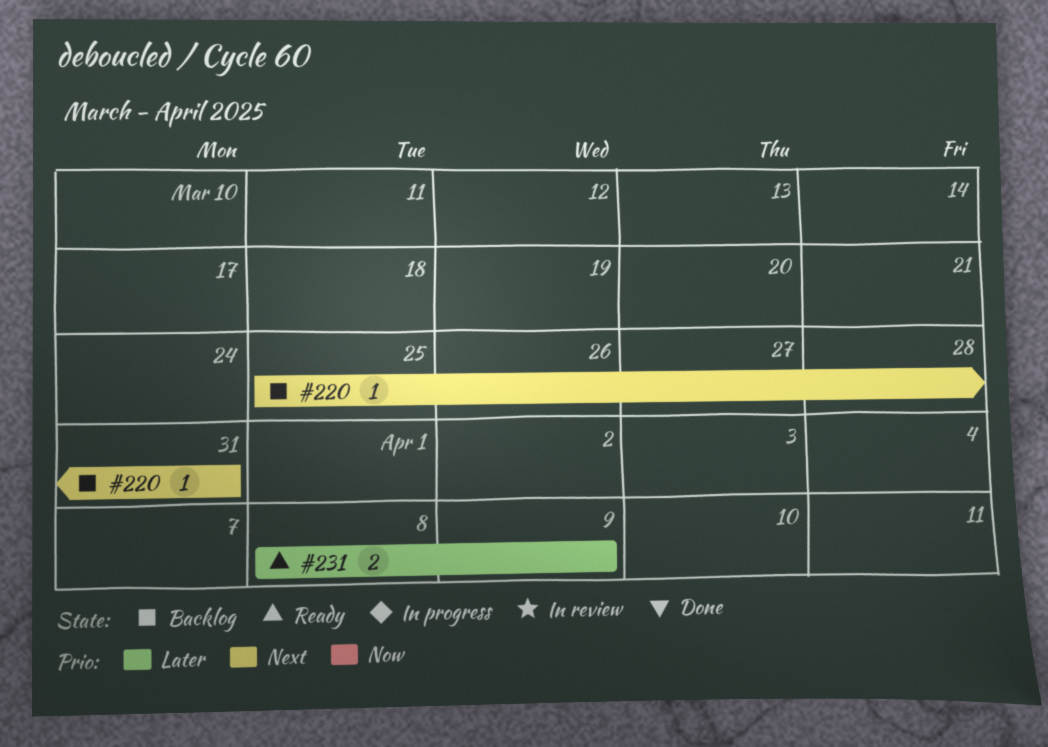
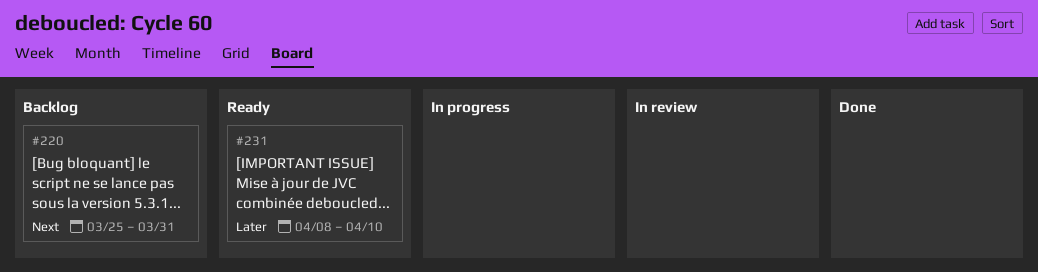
#231, due: Apr 9 -> Apr 10

